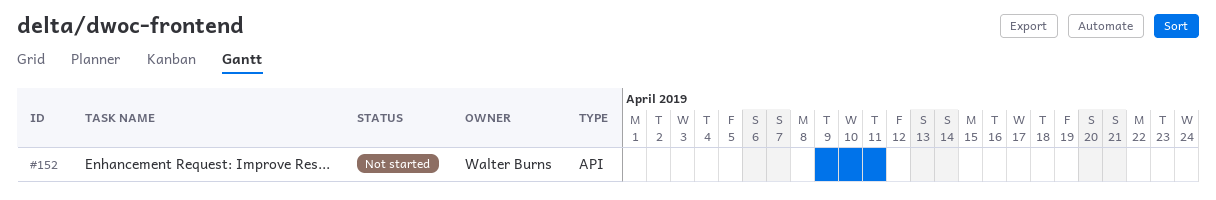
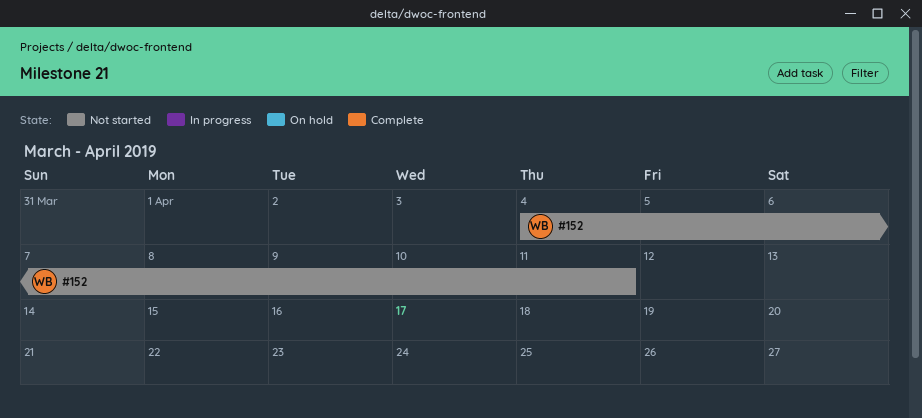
#152, start: Apr 9 -> Apr 4

